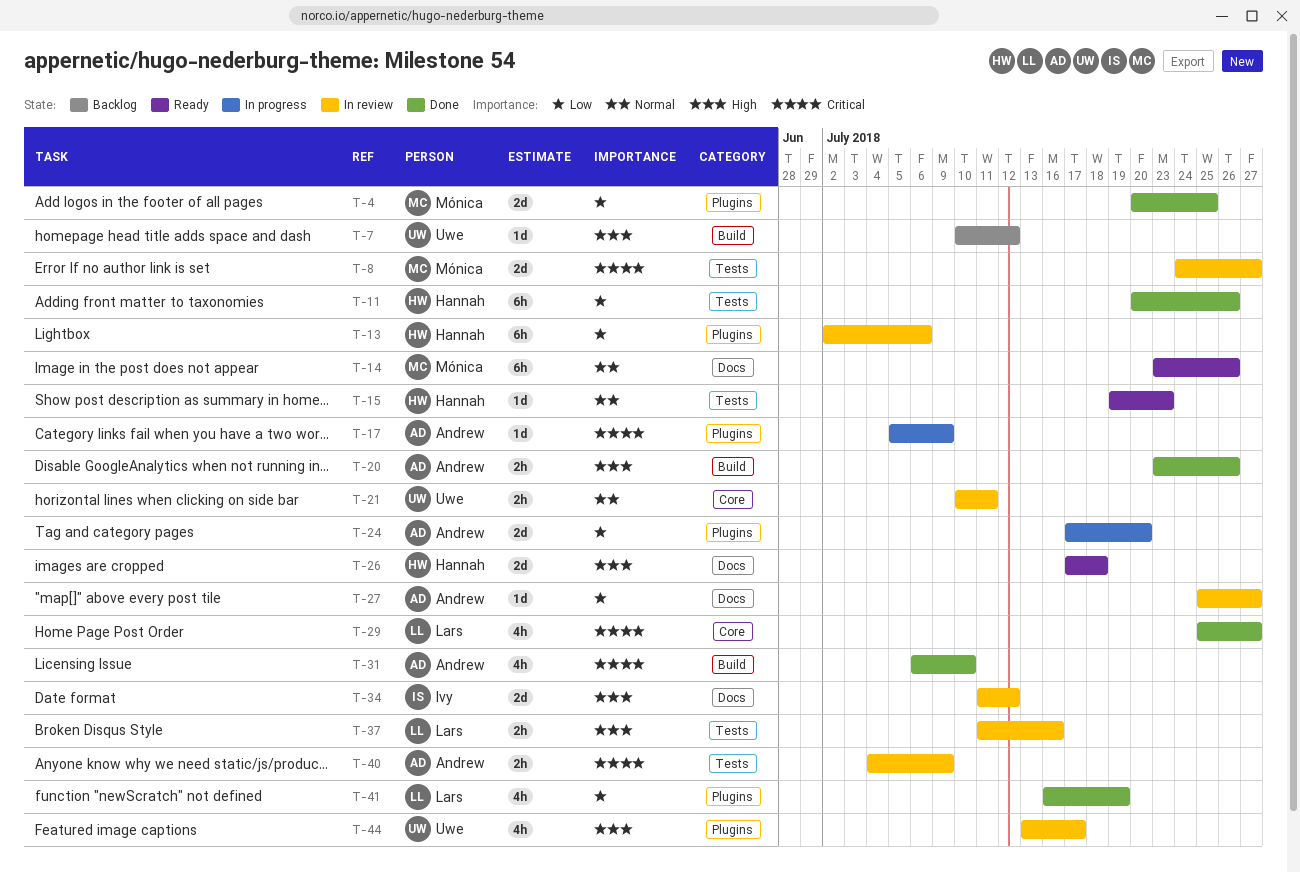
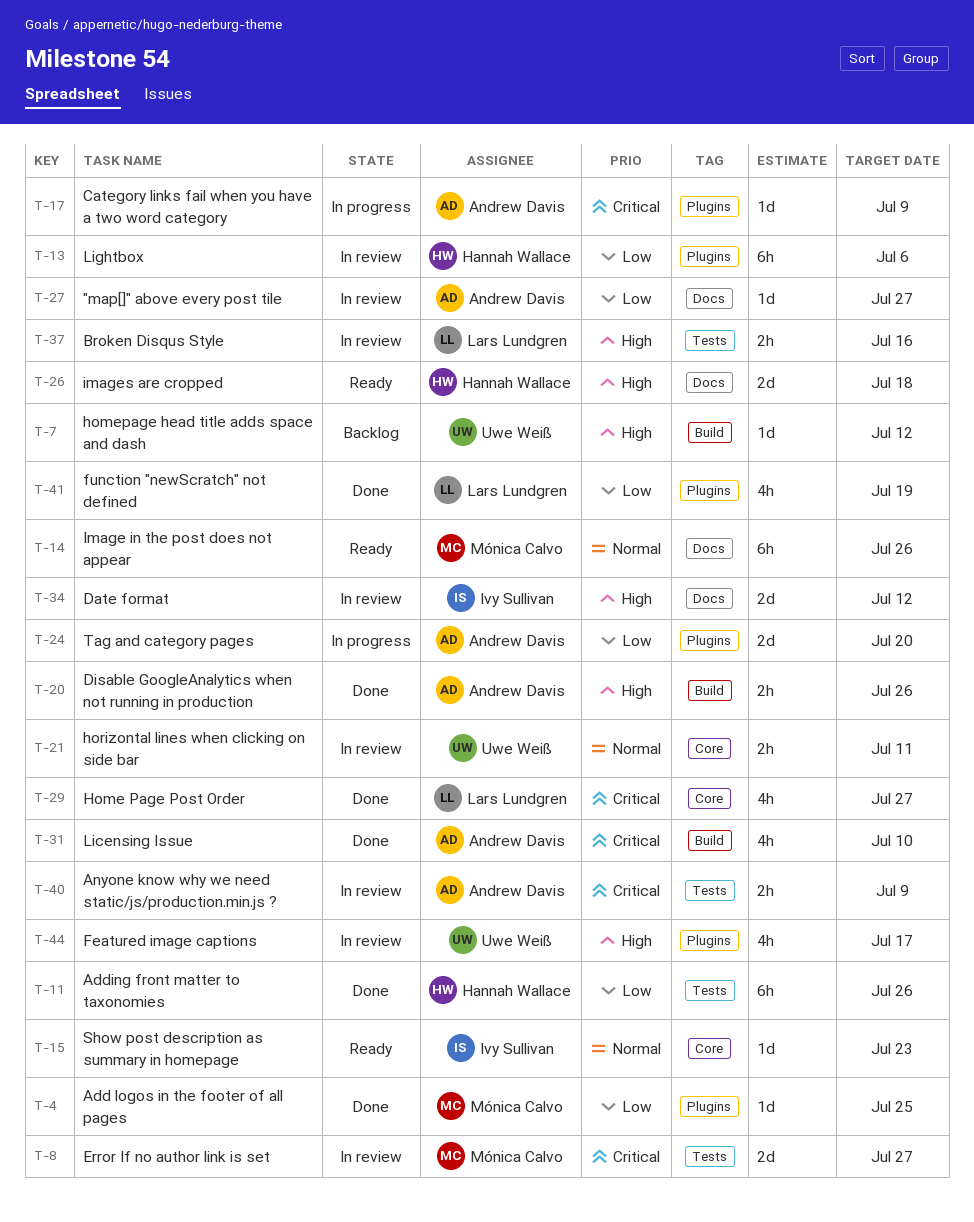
T-4, estimate: 2d -> 1d
T-15, owner: Hannah Wallace -> Ivy Sullivan
T-15, label: Tests -> Core

